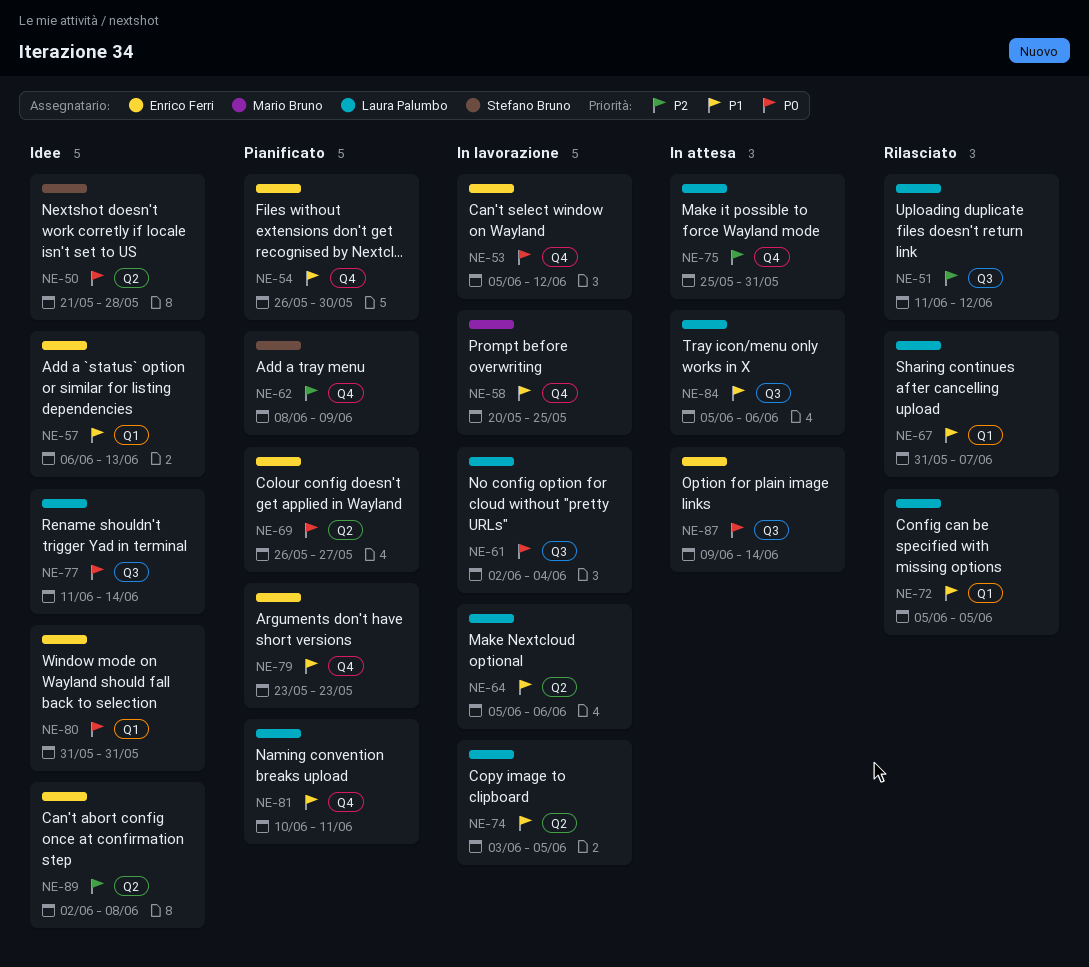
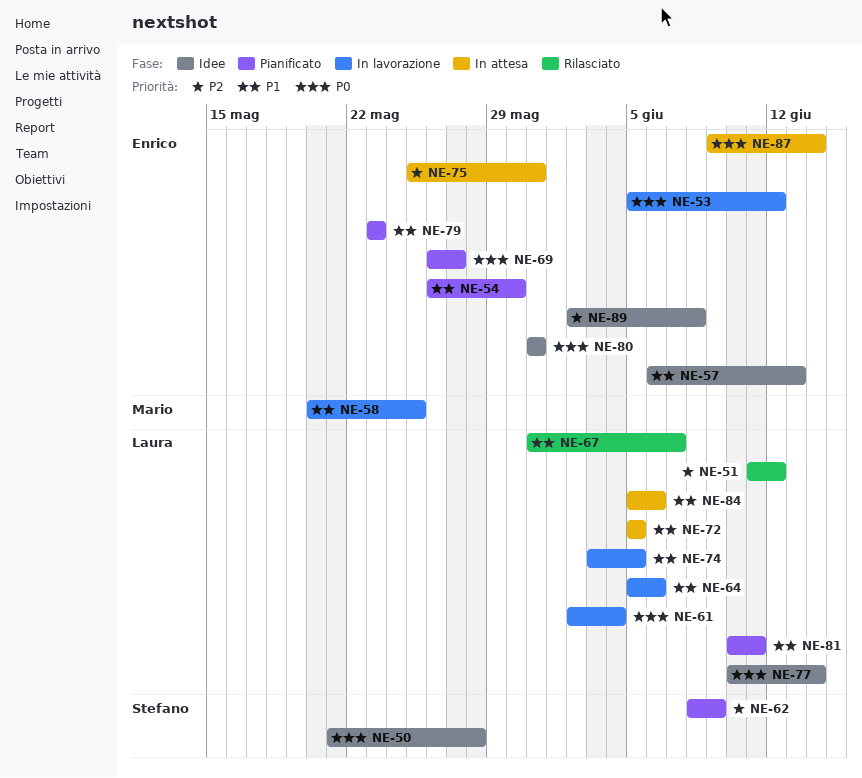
NE-72, status: Rilasciato -> In attesa
NE-75, owner: Laura Palumbo -> Enrico Ferri
NE-77, start: Jun 11 -> Jun 10

